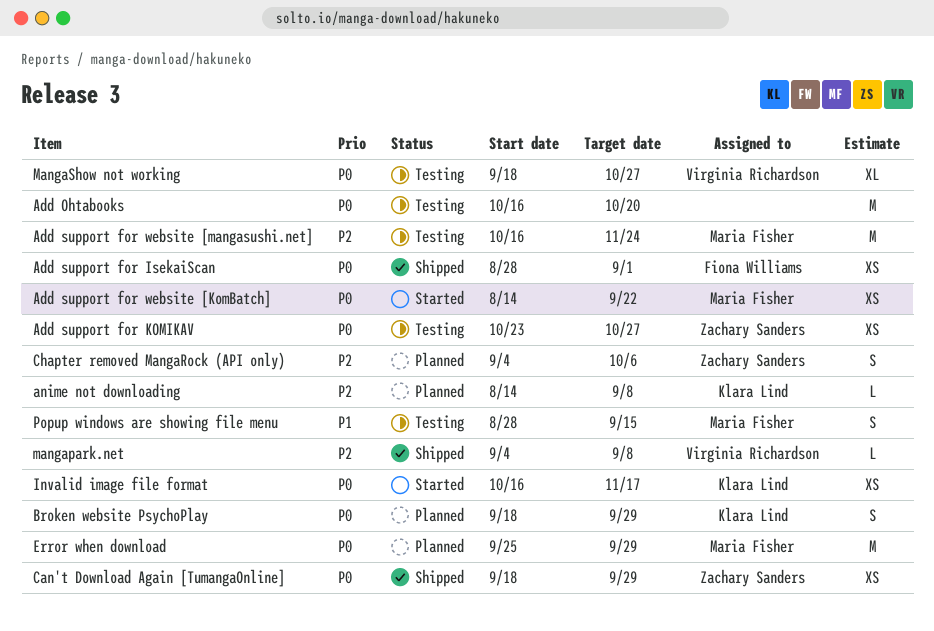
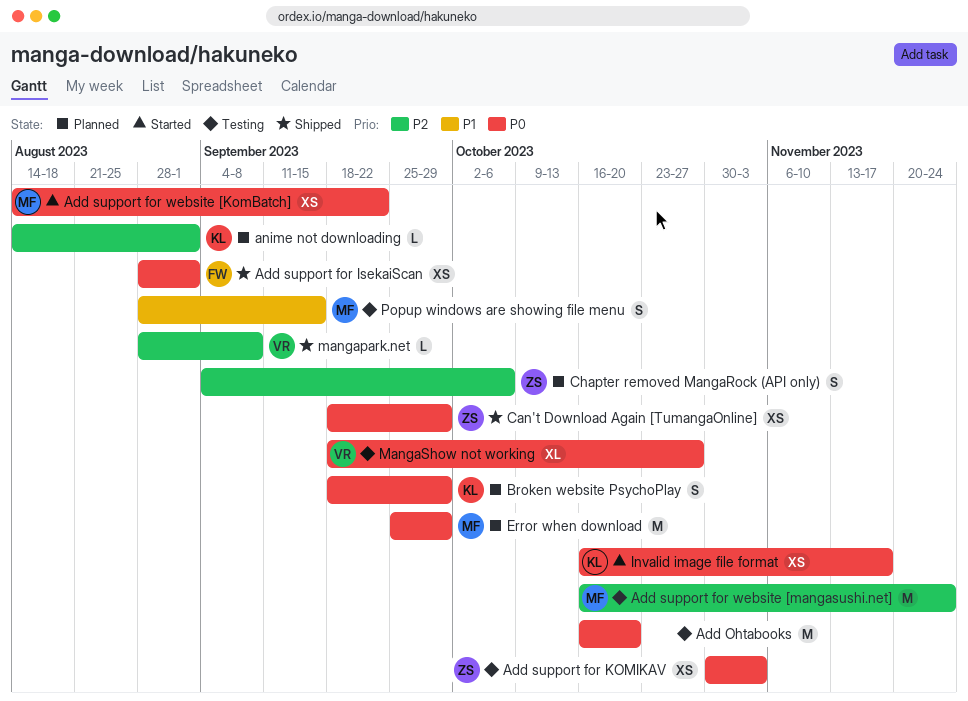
Add support for KOMIKAV, start: Oct 23 -> Oct 30
Add support for KOMIKAV, due: Oct 27 -> Nov 3
anime not downloading, due: Sep 8 -> Sep 1
mangapark.net, start: Sep 4 -> Aug 28

